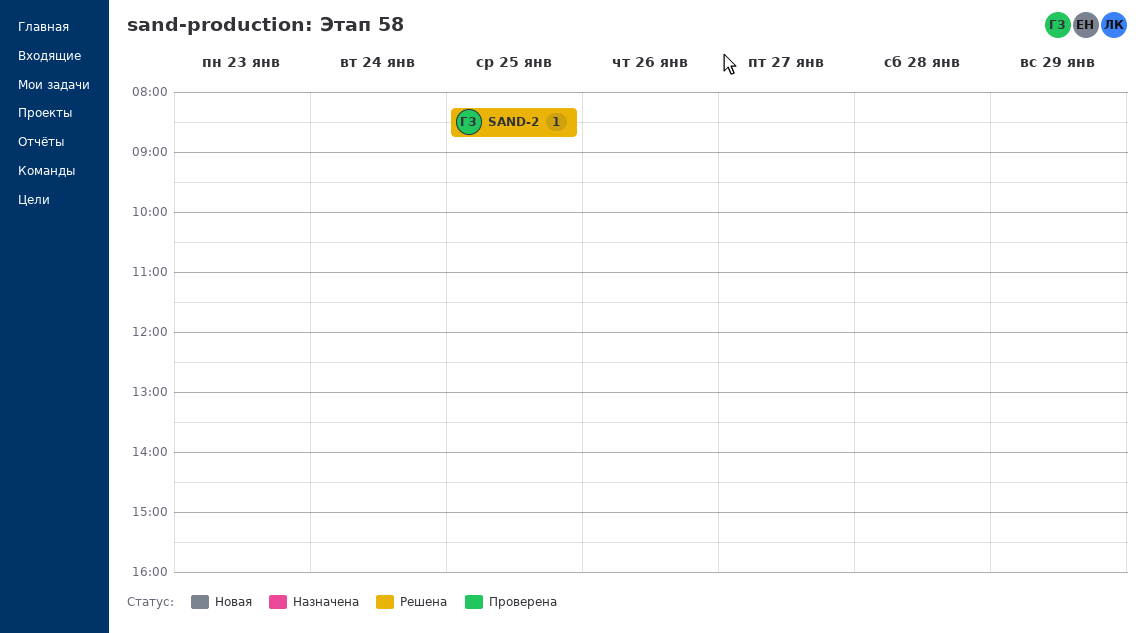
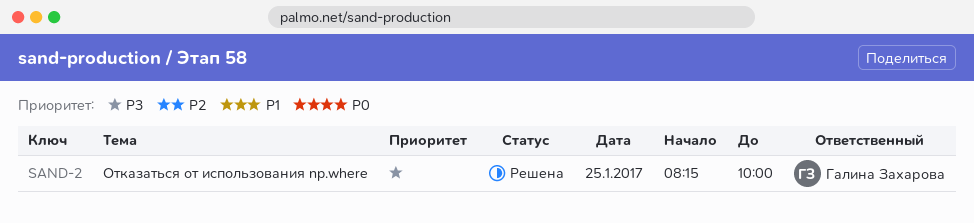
SAND-2, ends: 08:45 -> 10:00

